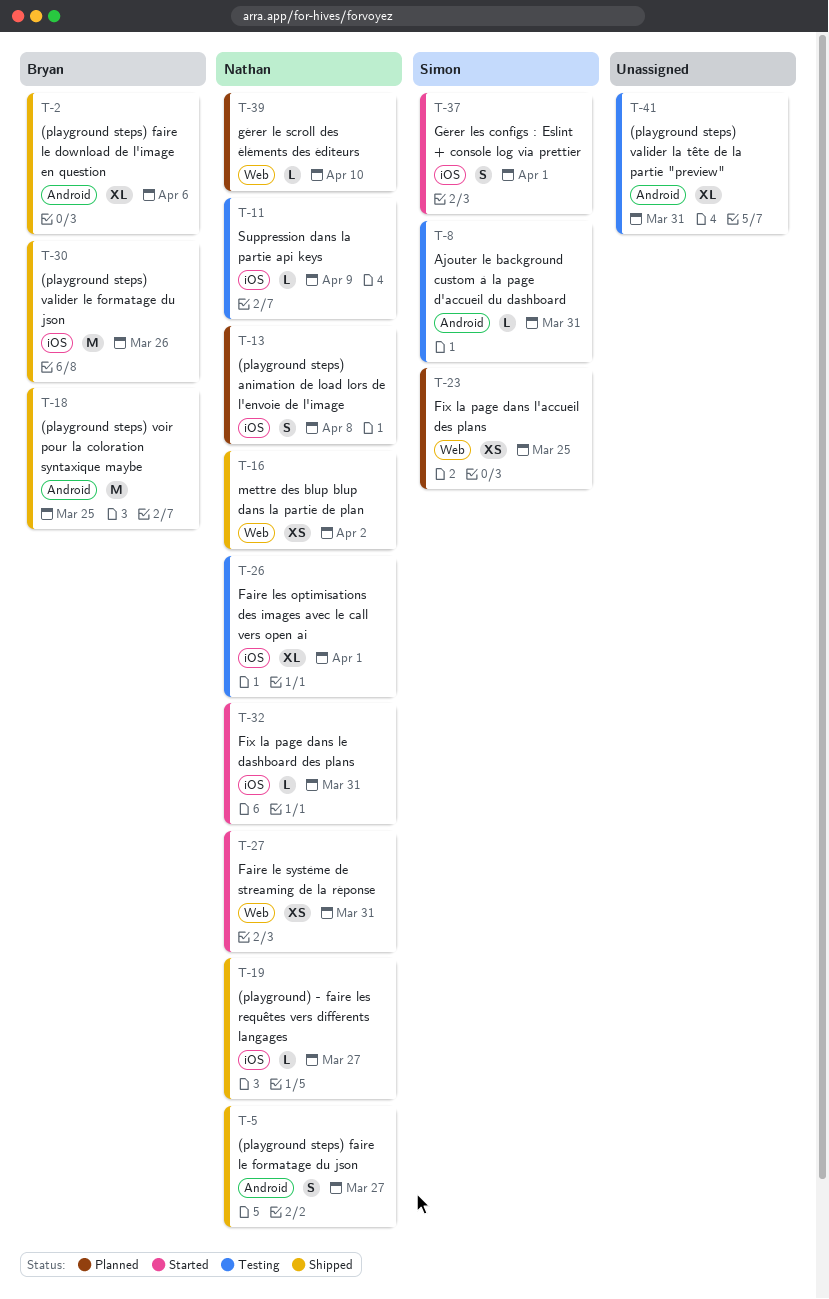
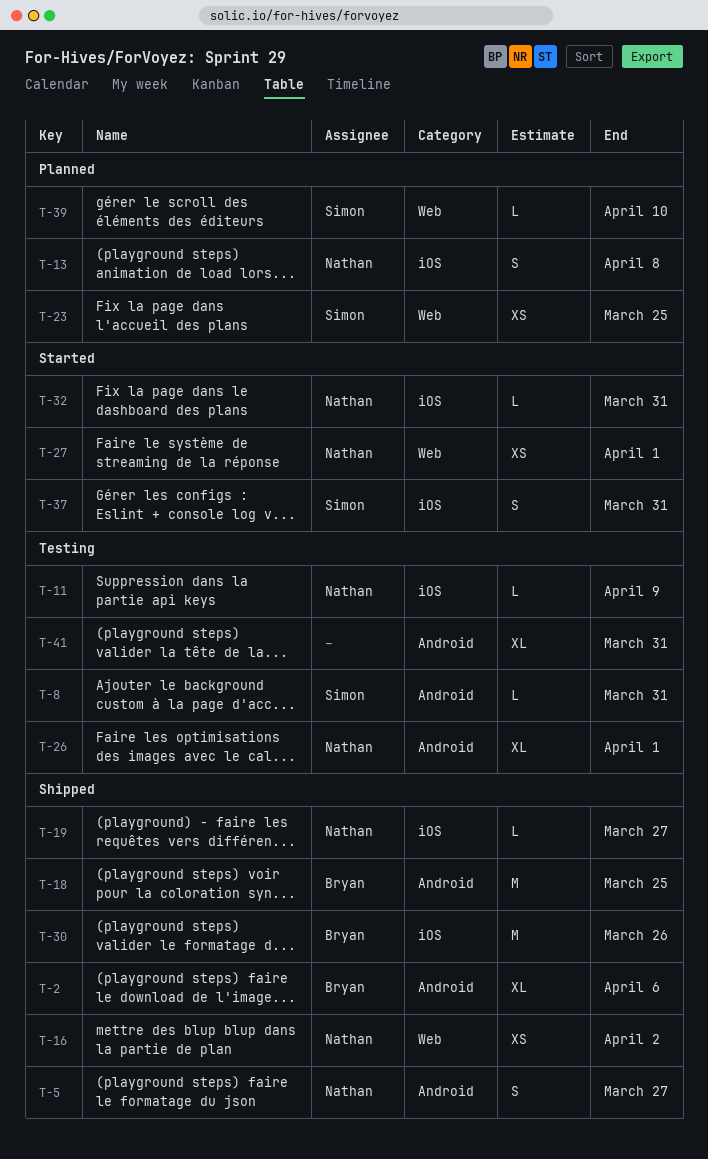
T-26, label: iOS -> Android
T-27, due: Mar 31 -> Apr 1
T-37, due: Apr 1 -> Mar 31
T-39, owner: Nathan -> Simon

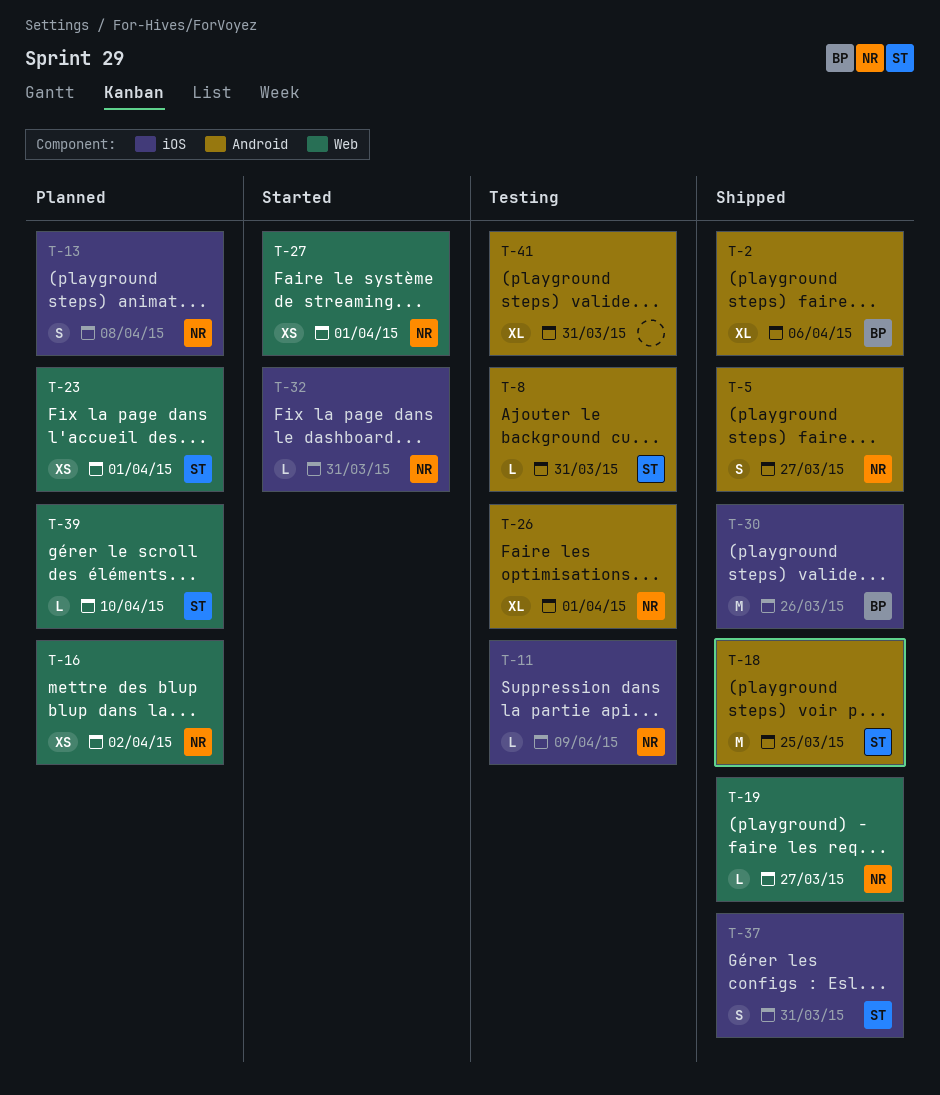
T-16, status: Shipped -> Planned
T-18, owner: Bryan -> Simon
T-19, label: iOS -> Web
T-23, due: Mar 25 -> Apr 1
T-37, status: Started -> Shipped

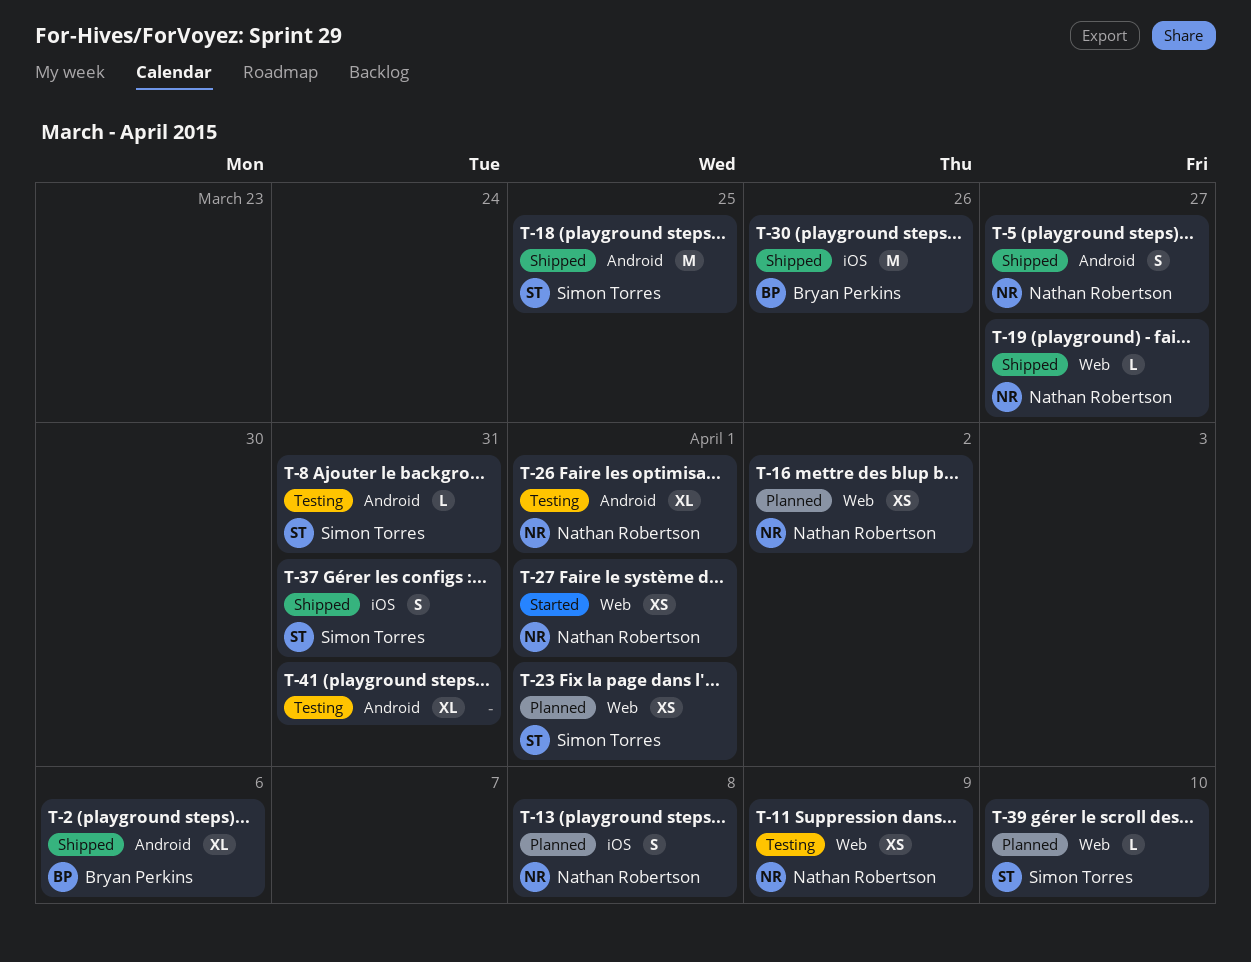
T-11, label: iOS -> Web
T-11, estimate: L -> XS
T-32: present -> none

